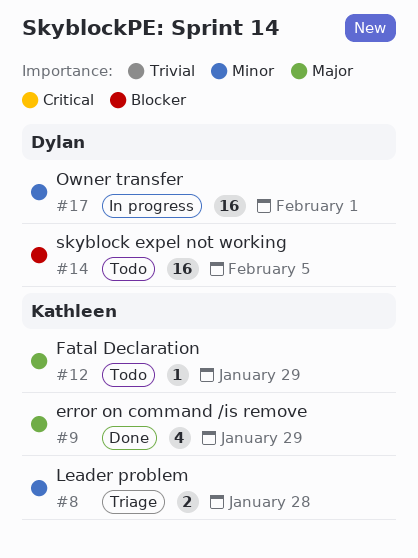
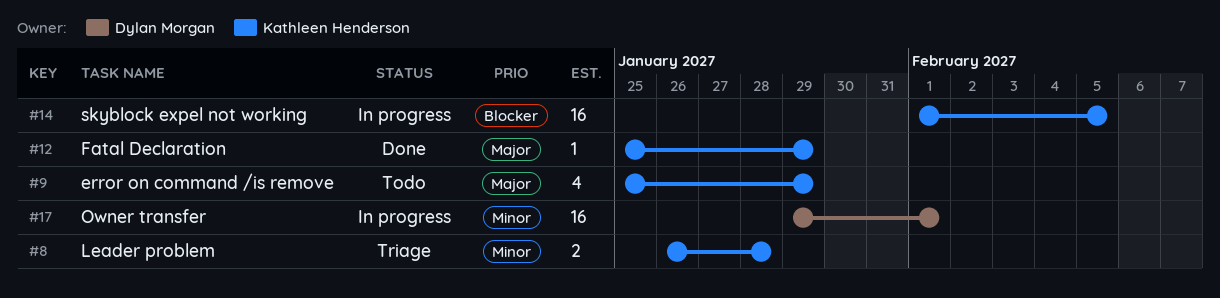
#9, status: Done -> Todo
#12, status: Todo -> Done
#14, status: Todo -> In progress
#14, owner: Dylan Morgan -> Kathleen Henderson

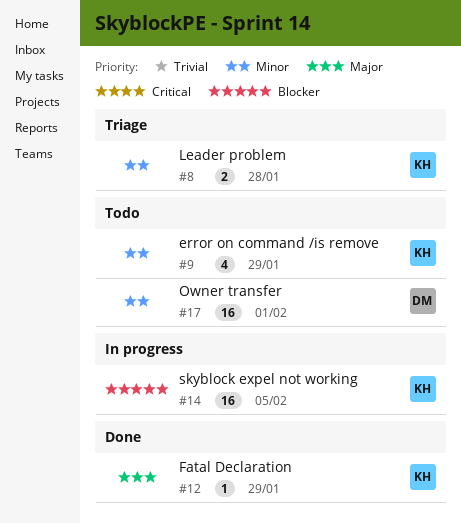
#9, priority: Major -> Minor
#17, status: In progress -> Todo

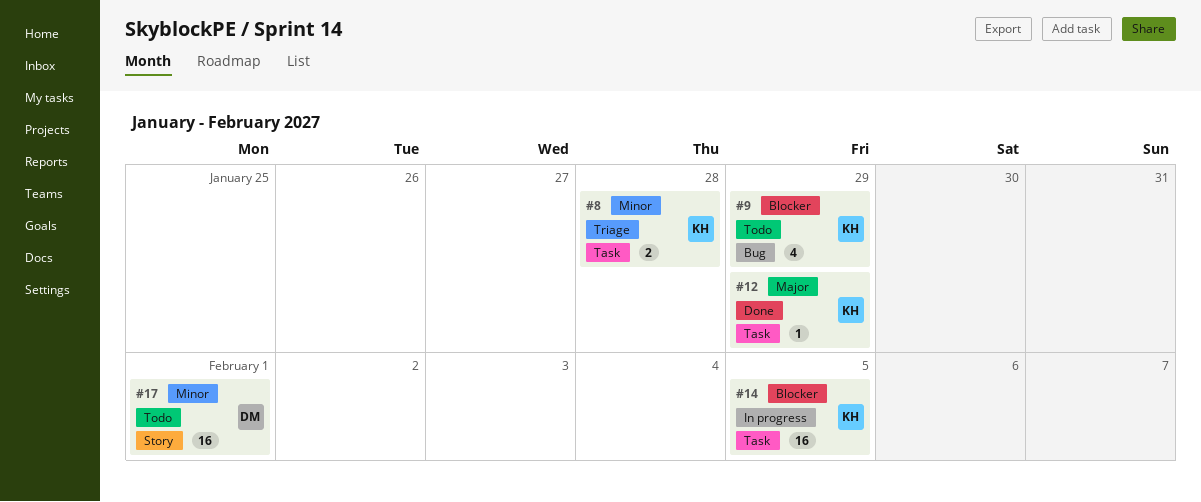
#9, priority: Minor -> Blocker

